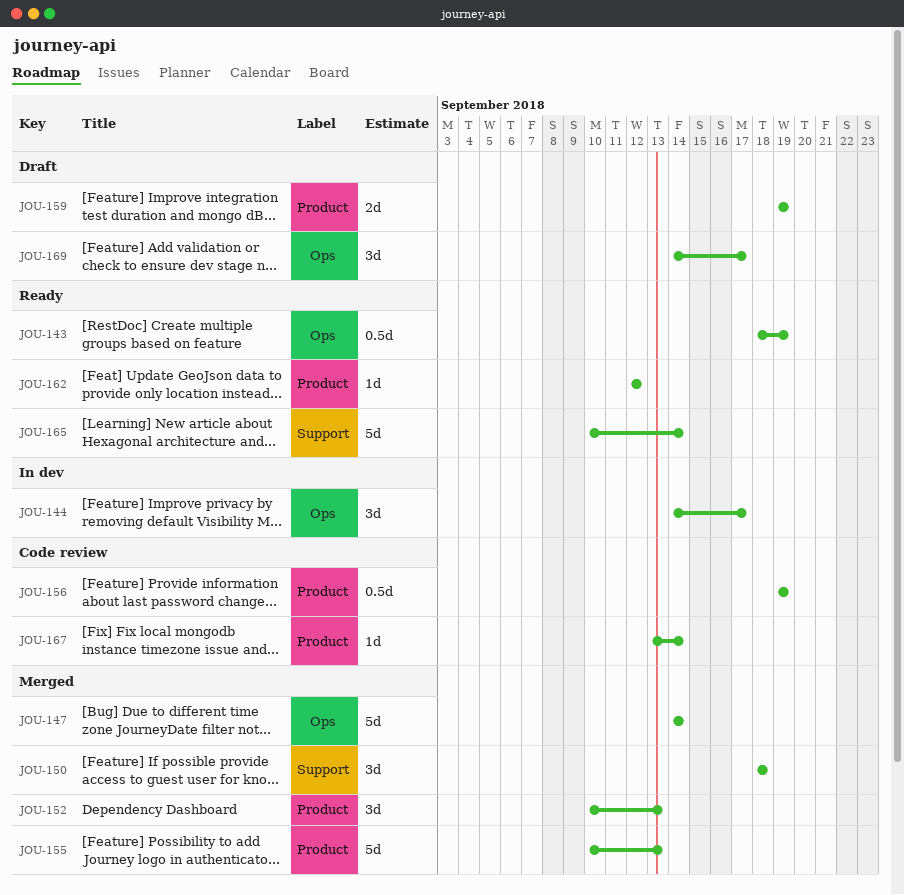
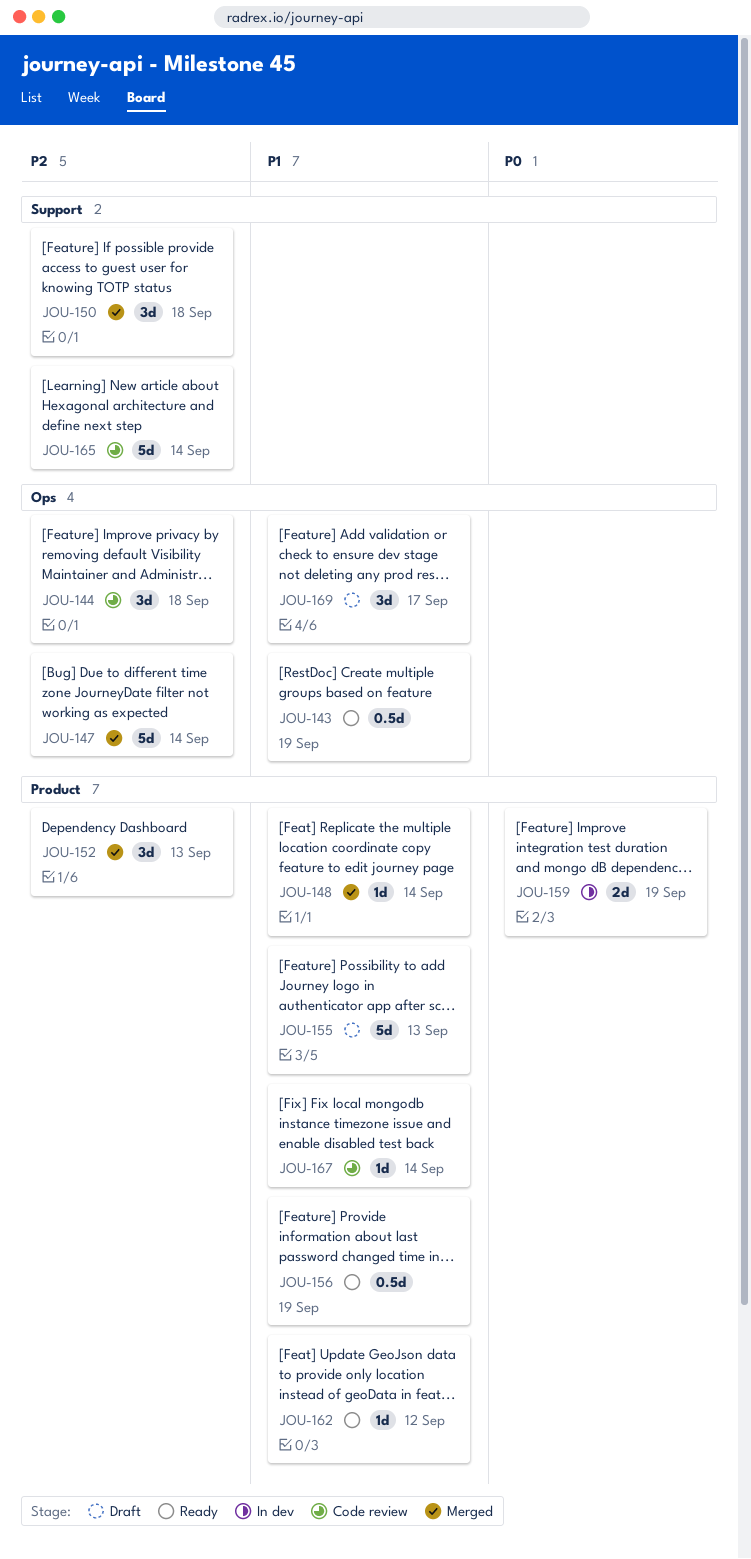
JOU-144, status: In dev -> Code review
JOU-144, due: Sep 17 -> Sep 18
JOU-148: none -> present
JOU-155, status: Merged -> Draft
JOU-156, status: Code review -> Ready
JOU-159, status: Draft -> In dev
JOU-165, status: Ready -> Code review

